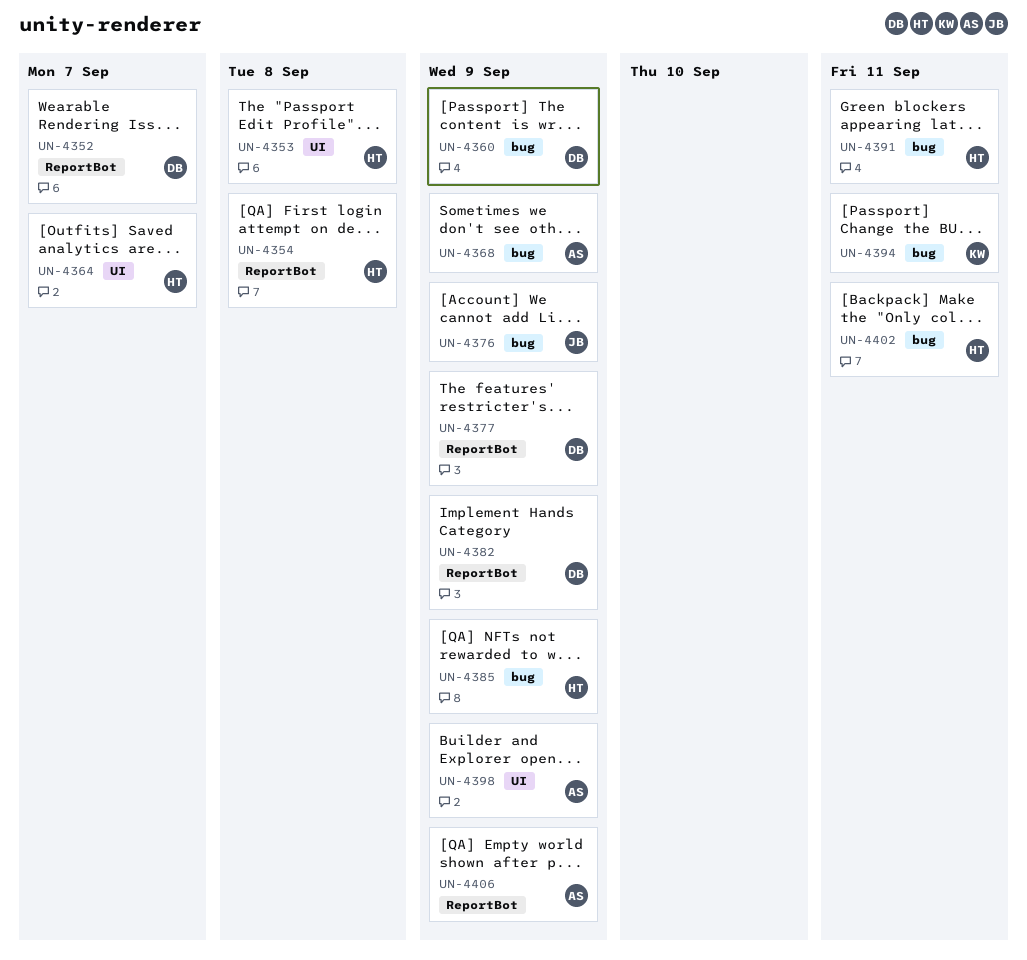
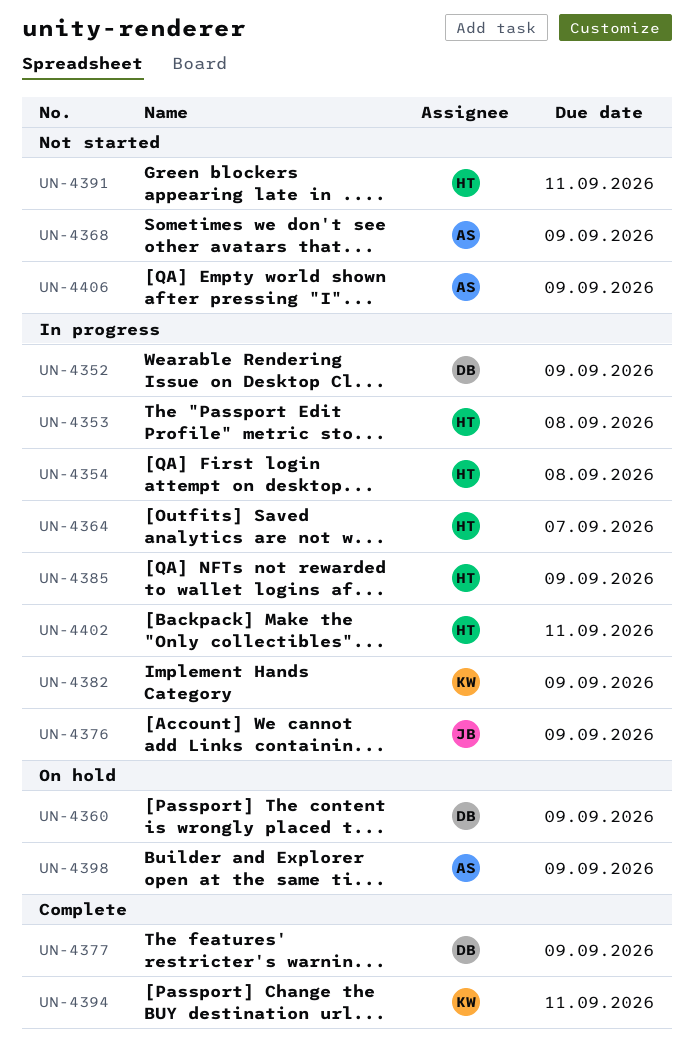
UN-4352, due: Sep 7 -> Sep 9
UN-4382, owner: DB -> KW

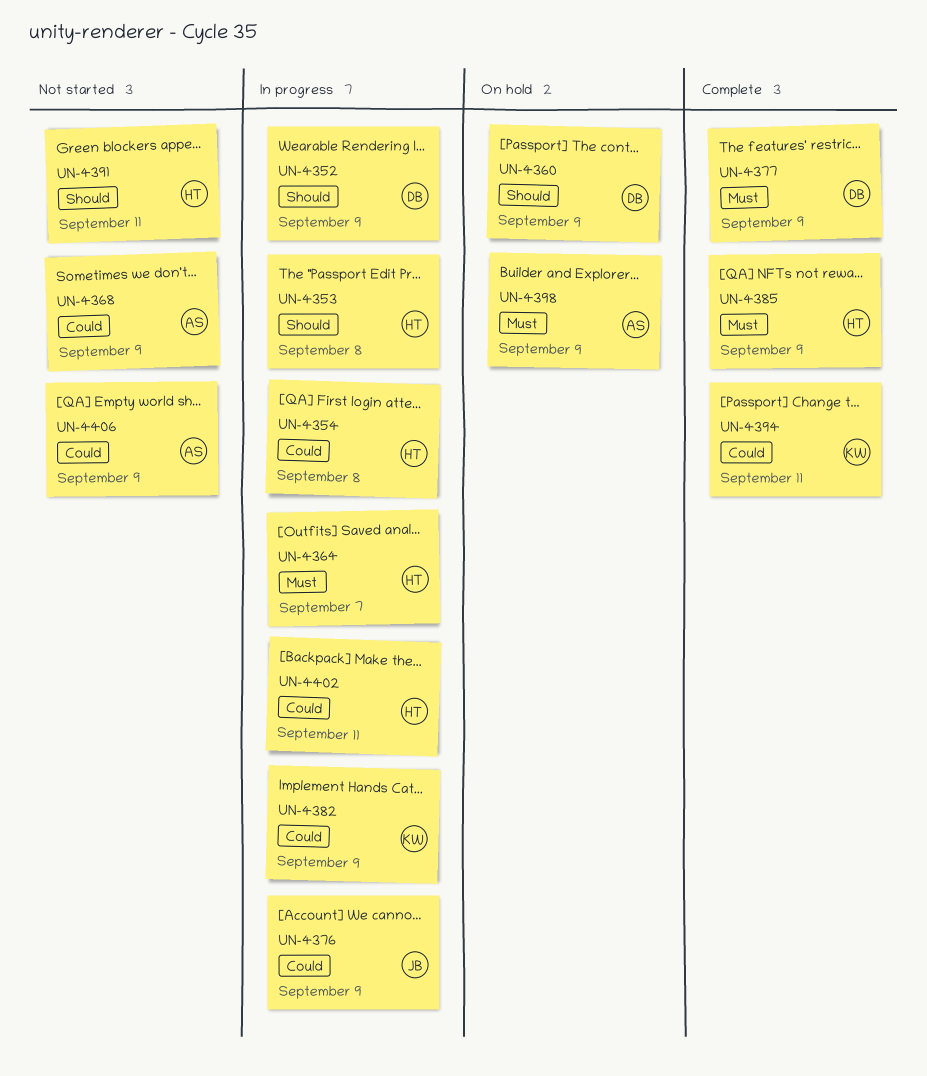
UN-4385, status: In progress -> Complete

